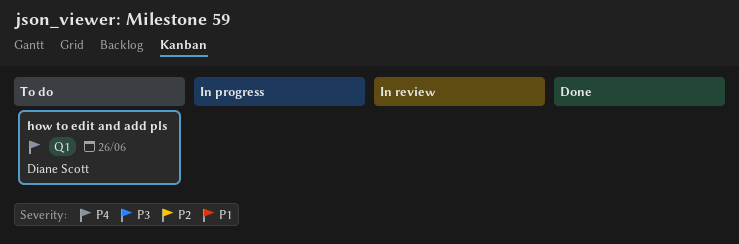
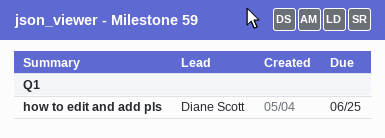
how to edit and add pls, due: Jun 26 -> Jun 25

